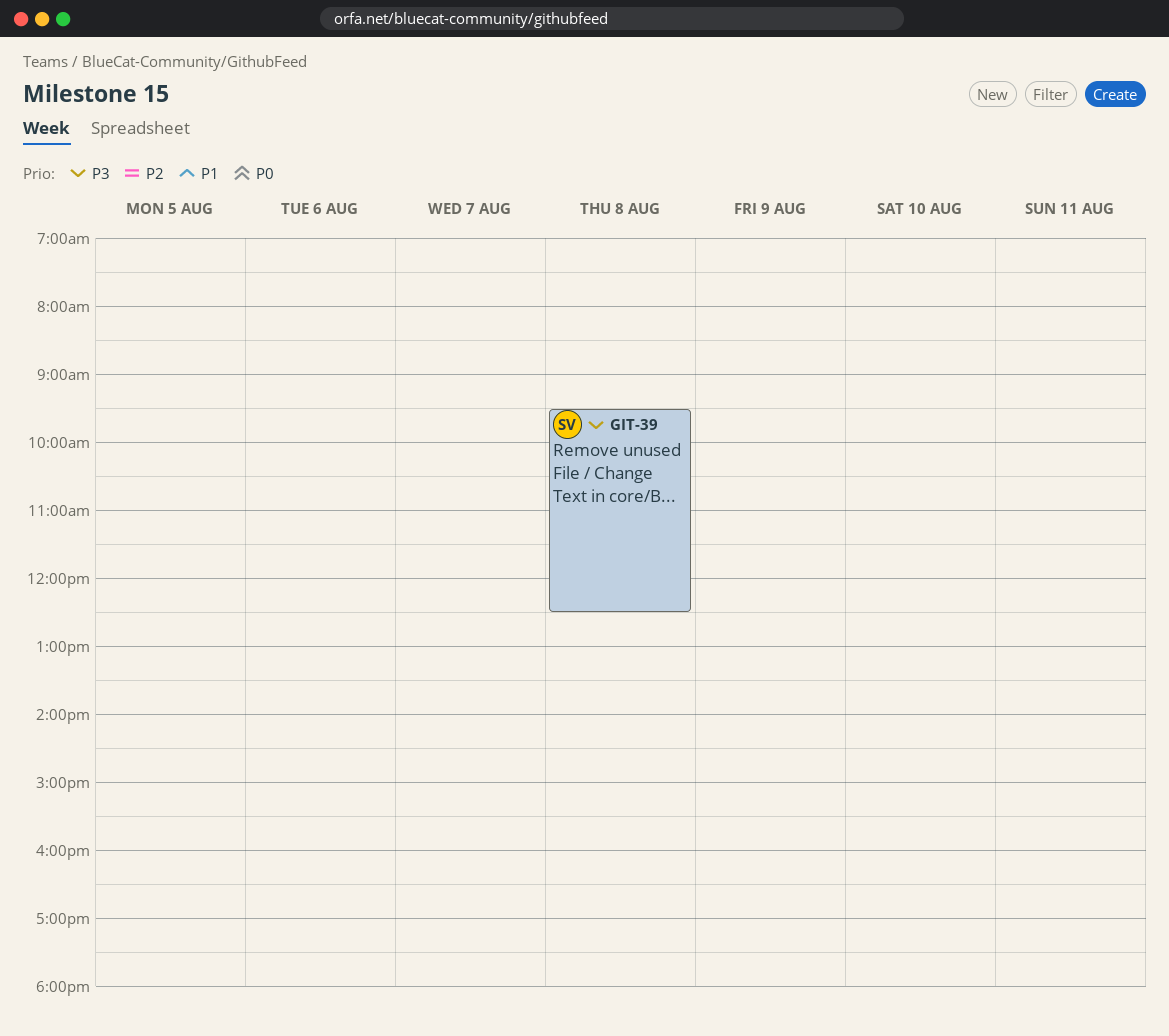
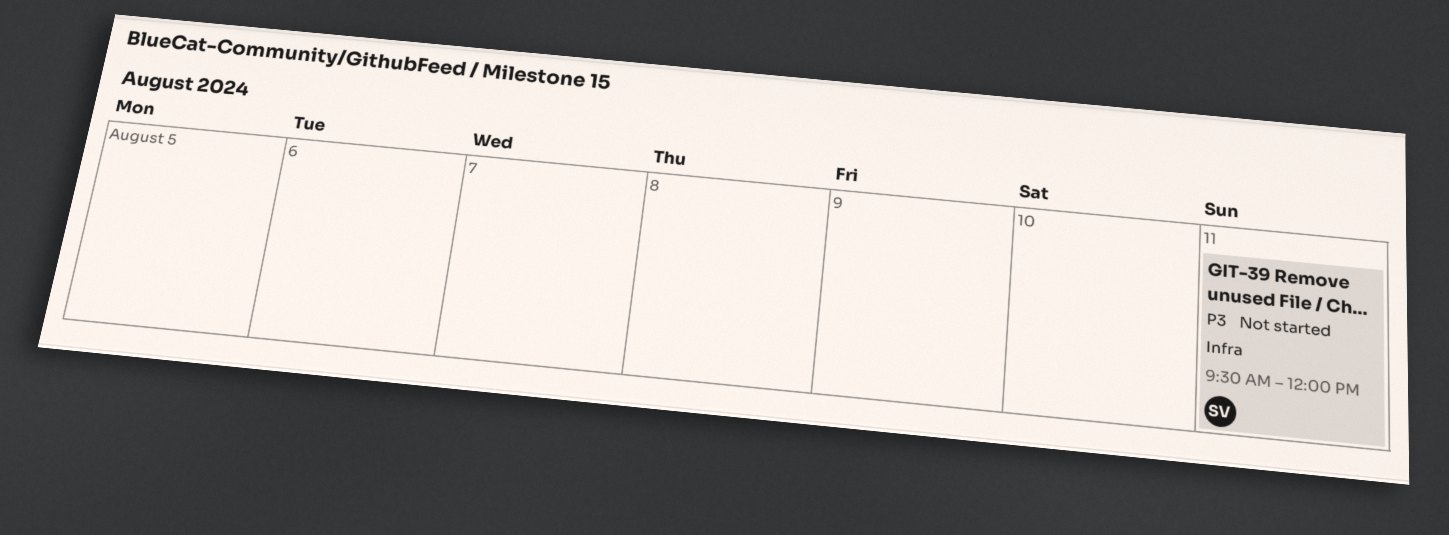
GIT-39, day: Aug 8 -> Aug 11
GIT-39, ends: 12:30 -> 12:00

